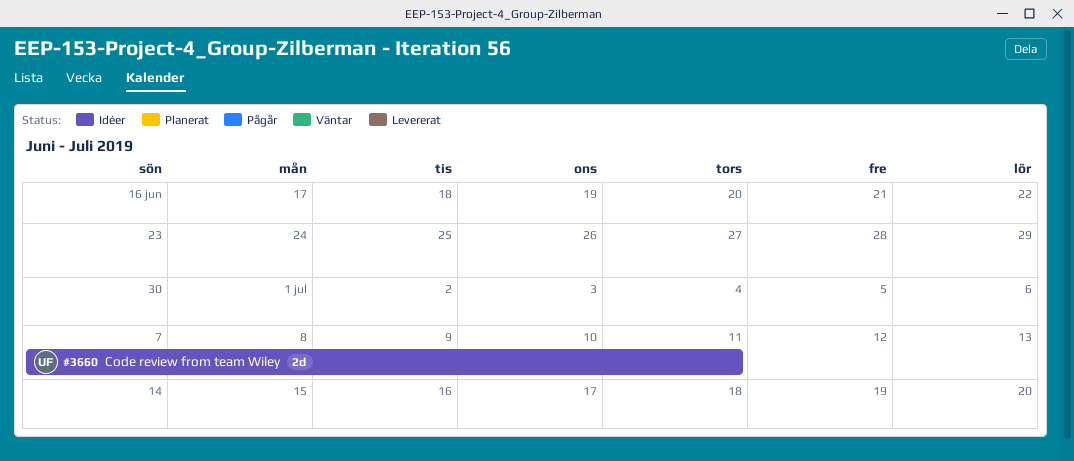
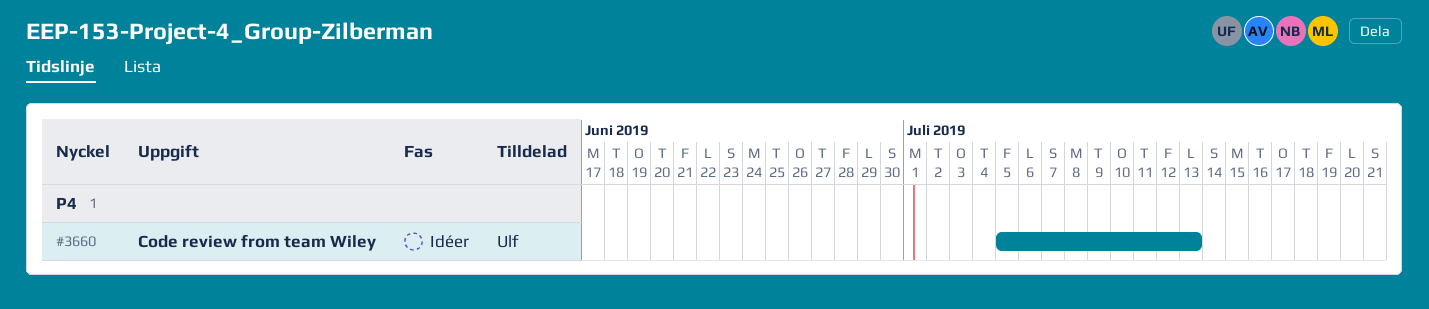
#3660, start: Jul 7 -> Jul 5
#3660, due: Jul 11 -> Jul 13

